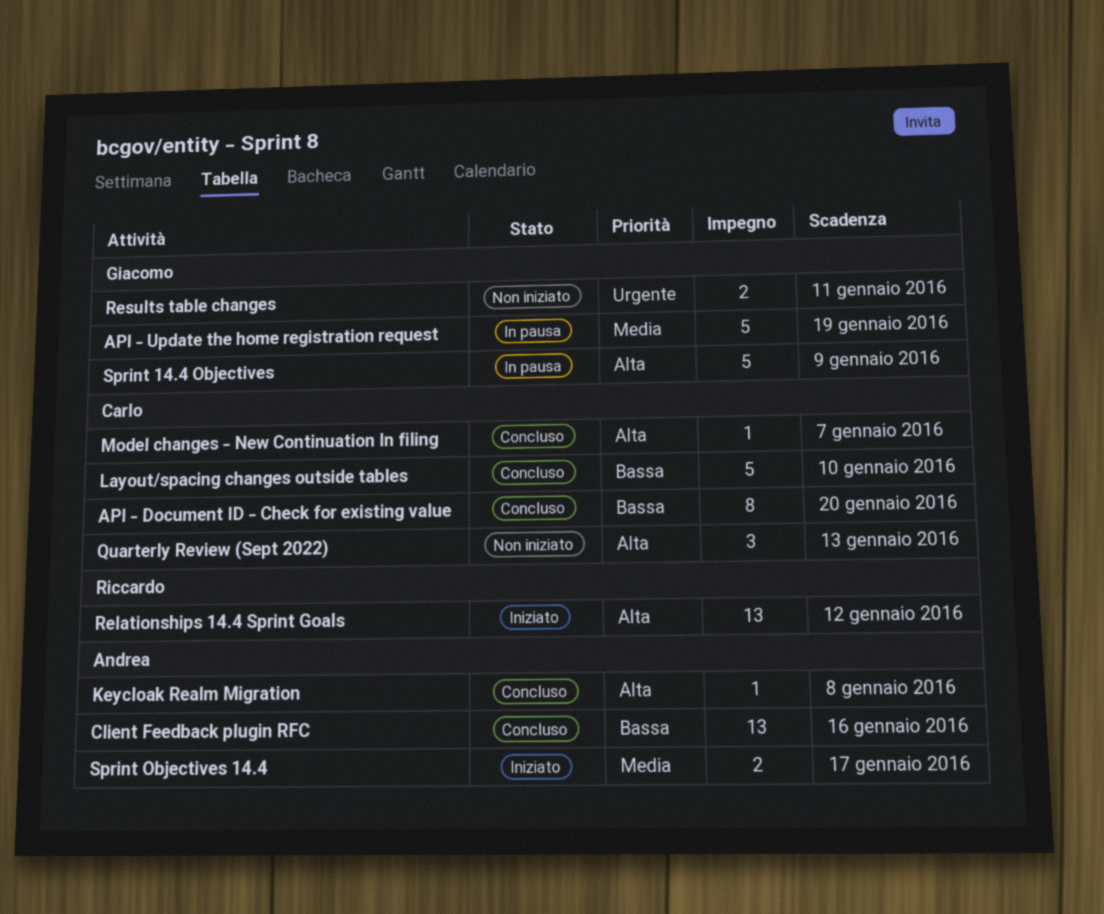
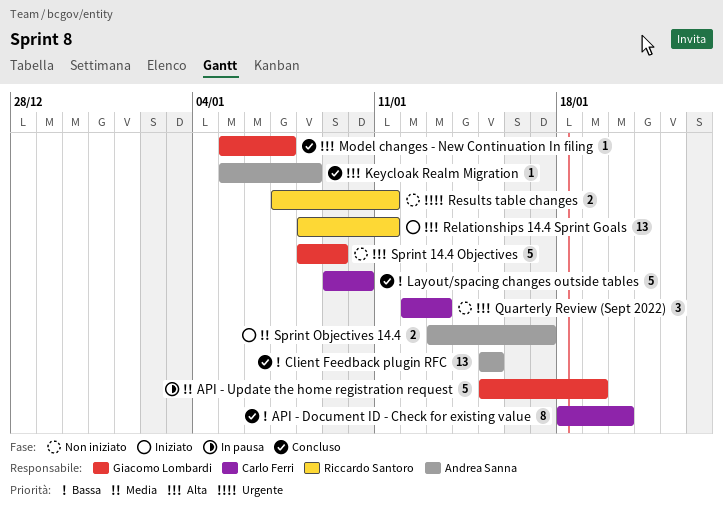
Client Feedback plugin RFC, due: Jan 16 -> Jan 15
Model changes - New Continuation In filing, owner: Carlo Ferri -> Giacomo Lombardi
Relationships 14.4 Sprint Goals, due: Jan 12 -> Jan 11
Results table changes, owner: Giacomo Lombardi -> Riccardo Santoro
Sprint 14.4 Objectives, status: In pausa -> Non iniziato

